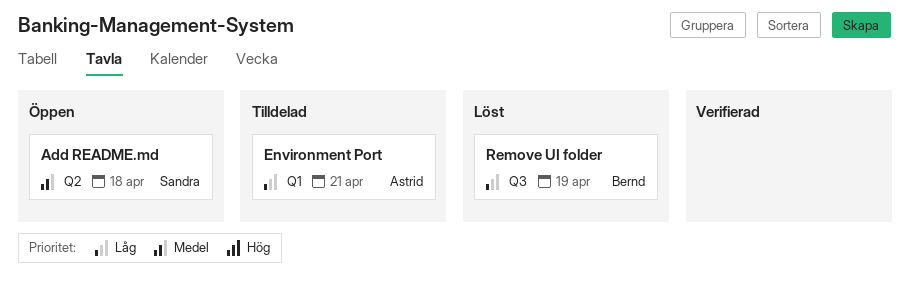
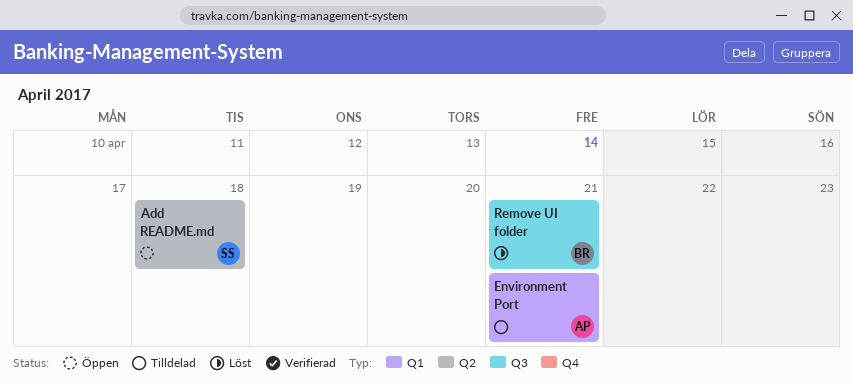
Remove UI folder, due: Apr 19 -> Apr 21

